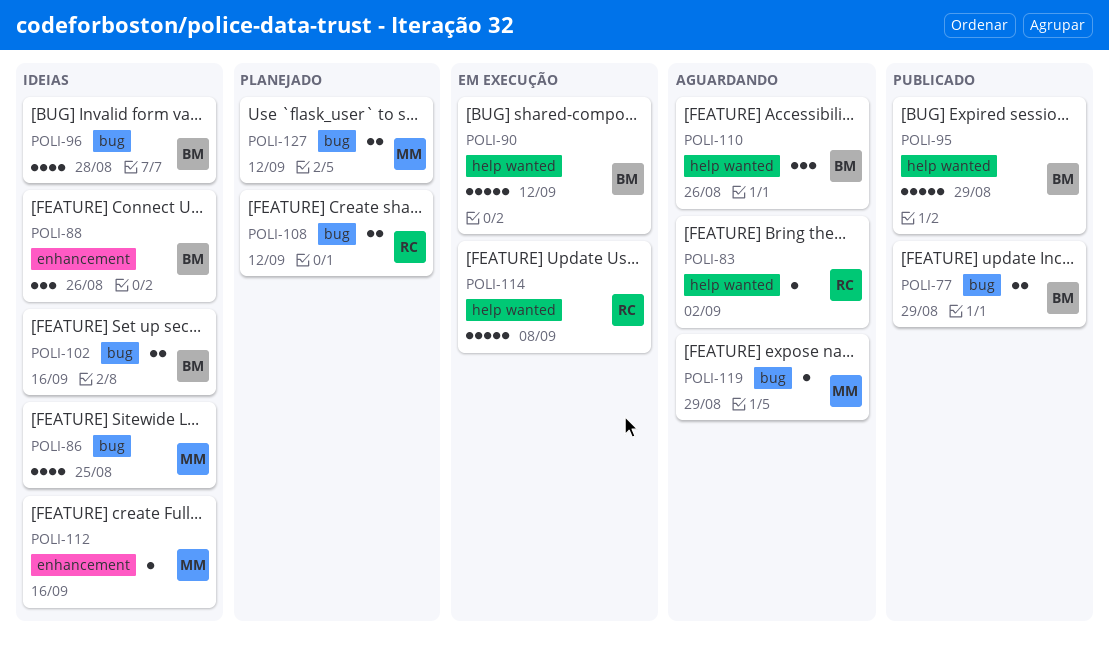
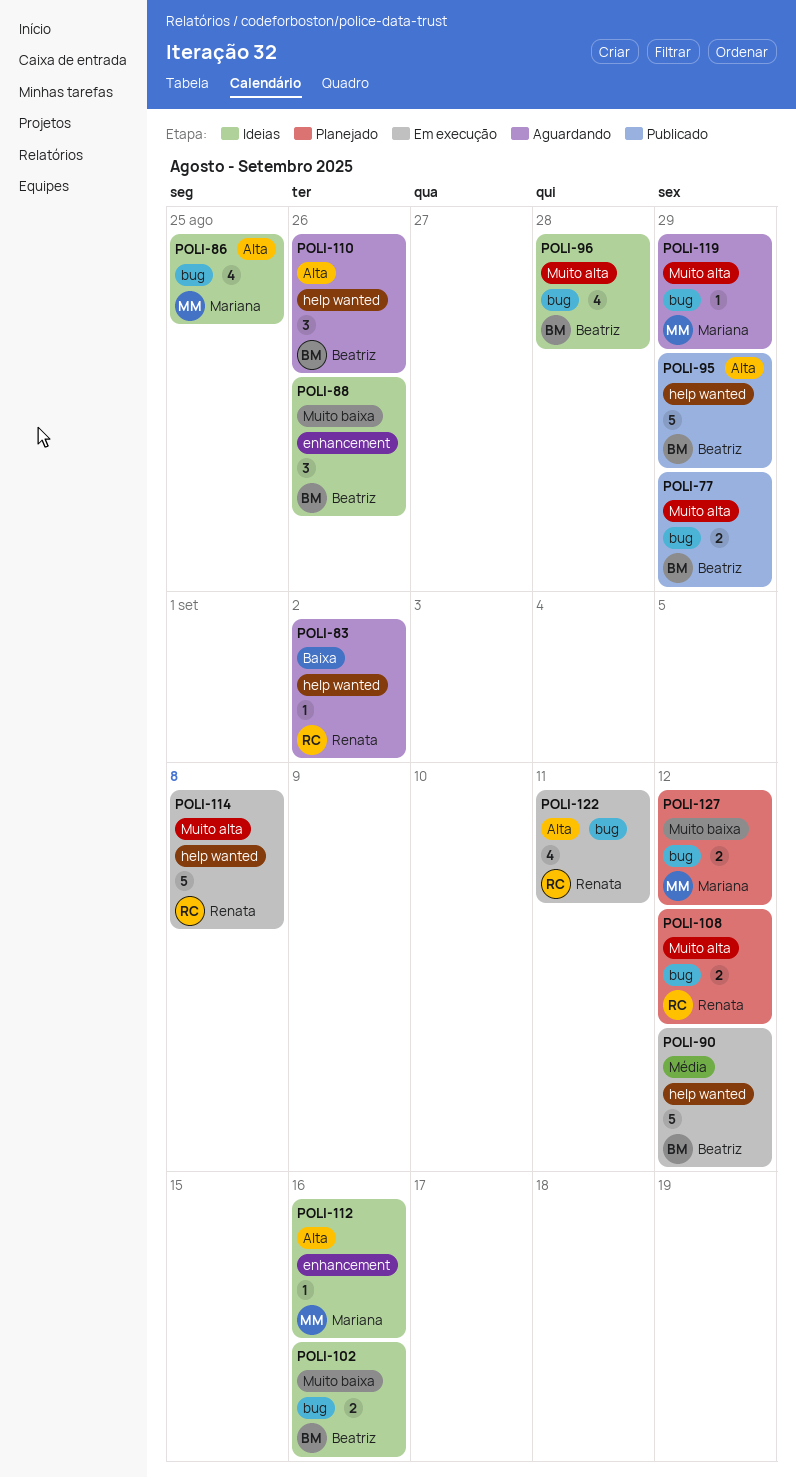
POLI-122: none -> present

